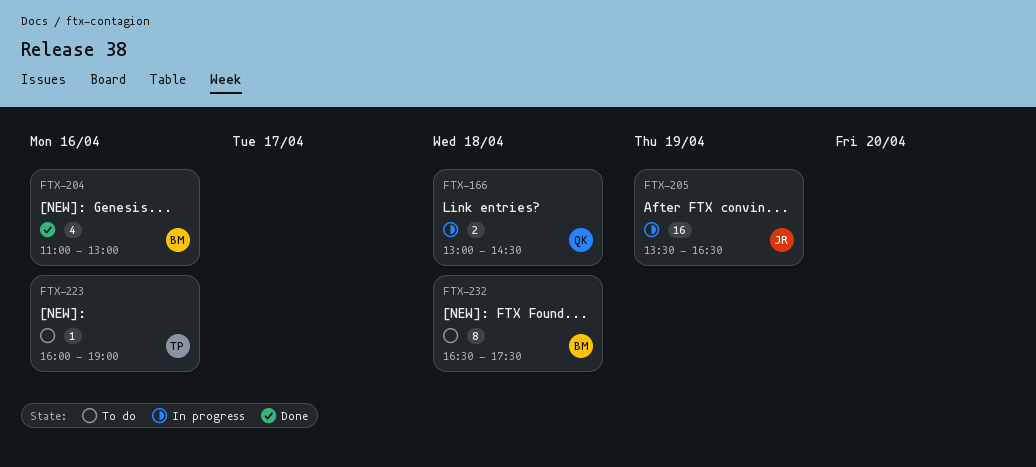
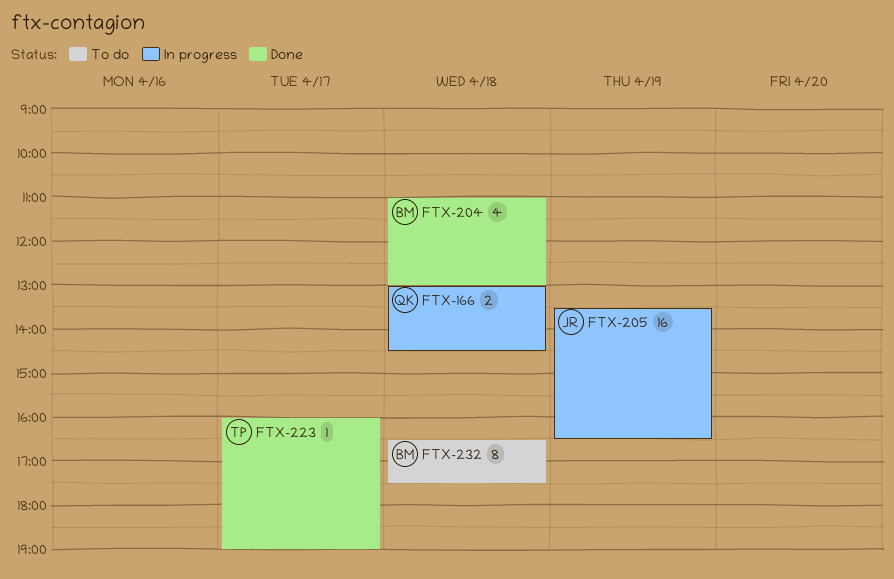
FTX-204, day: Apr 16 -> Apr 18
FTX-223, status: To do -> Done
FTX-223, day: Apr 16 -> Apr 17

